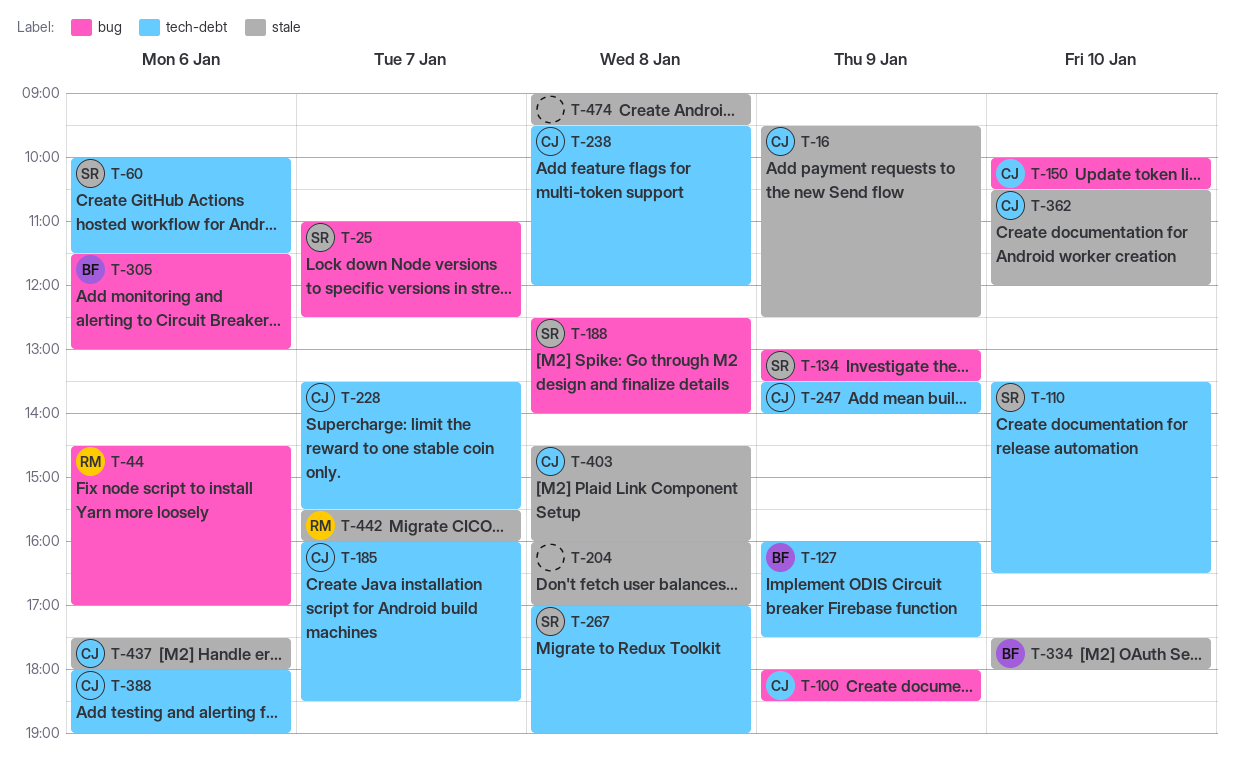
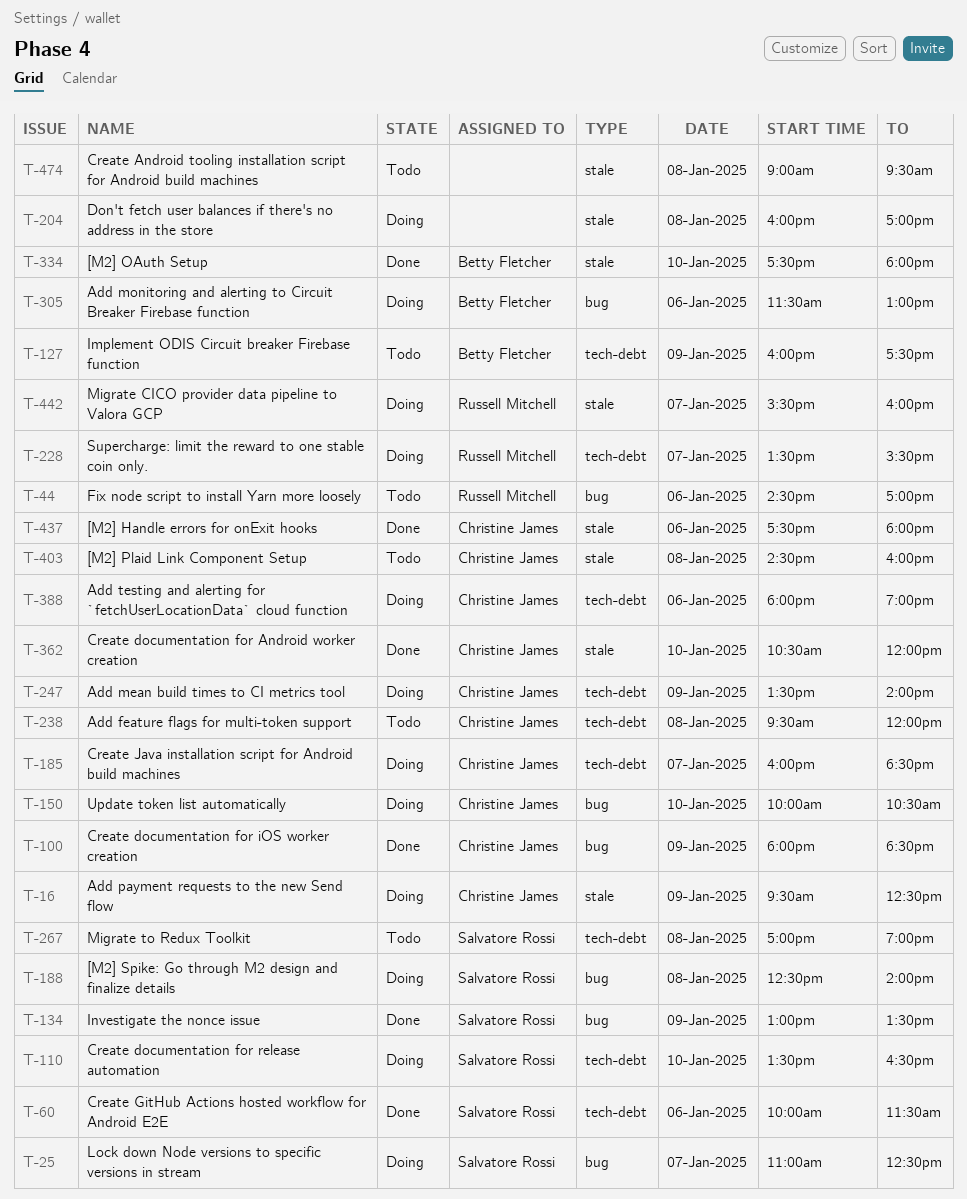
T-228, owner: Christine James -> Russell Mitchell

